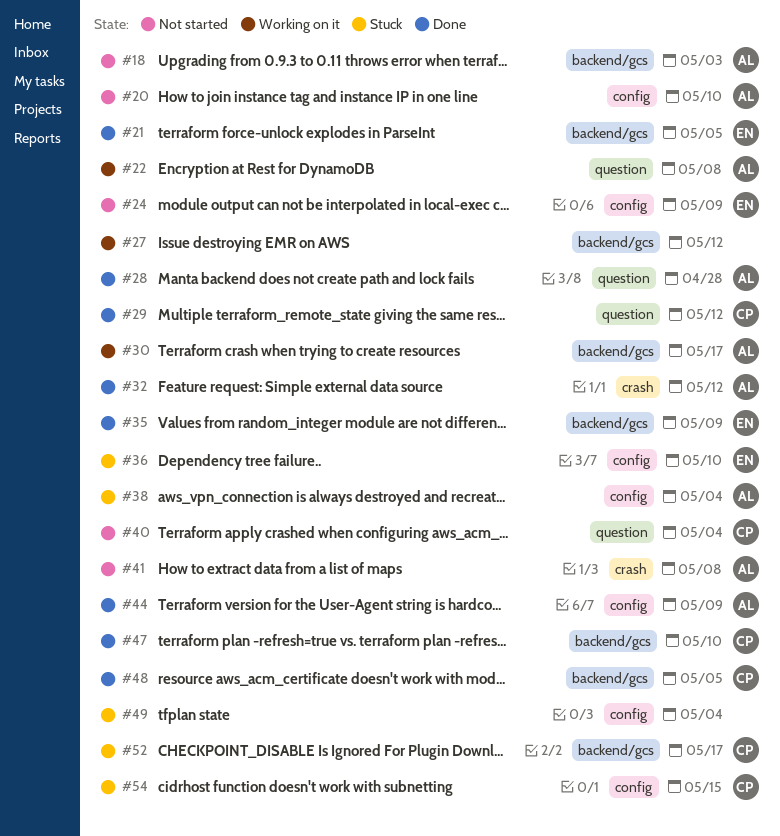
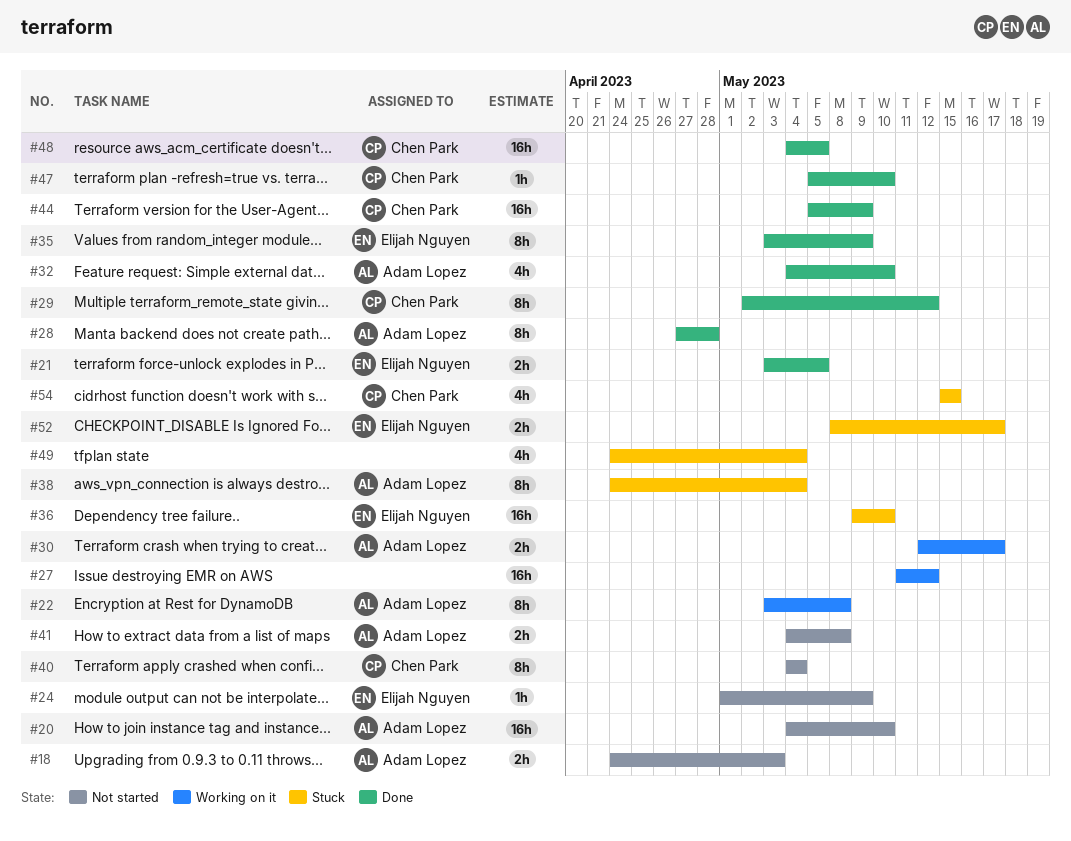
#32, due: May 12 -> May 10
#44, owner: Adam Lopez -> Chen Park
#52, owner: Chen Park -> Elijah Nguyen

